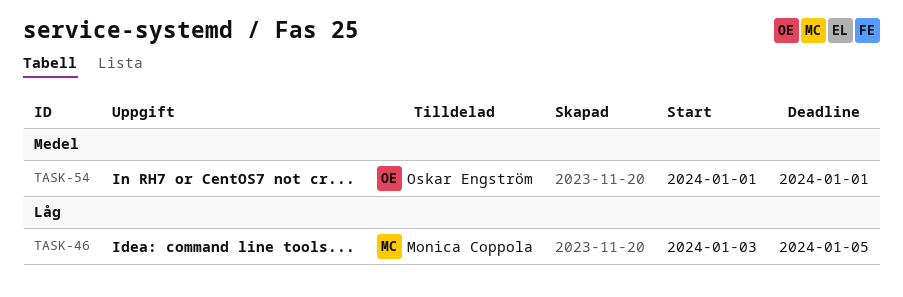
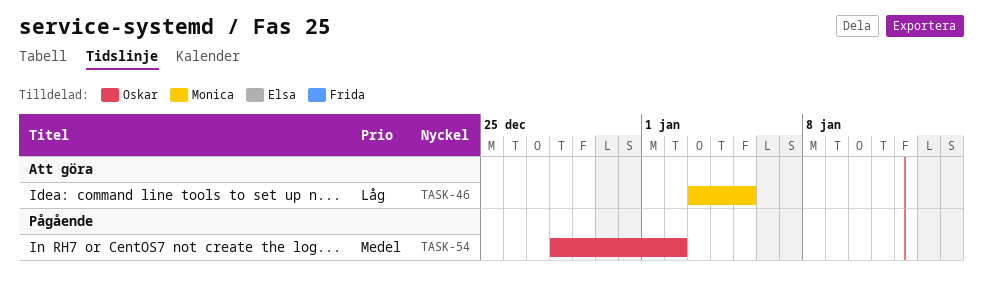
TASK-54, start: Jan 1 -> Dec 28
TASK-54, due: Jan 1 -> Jan 2

